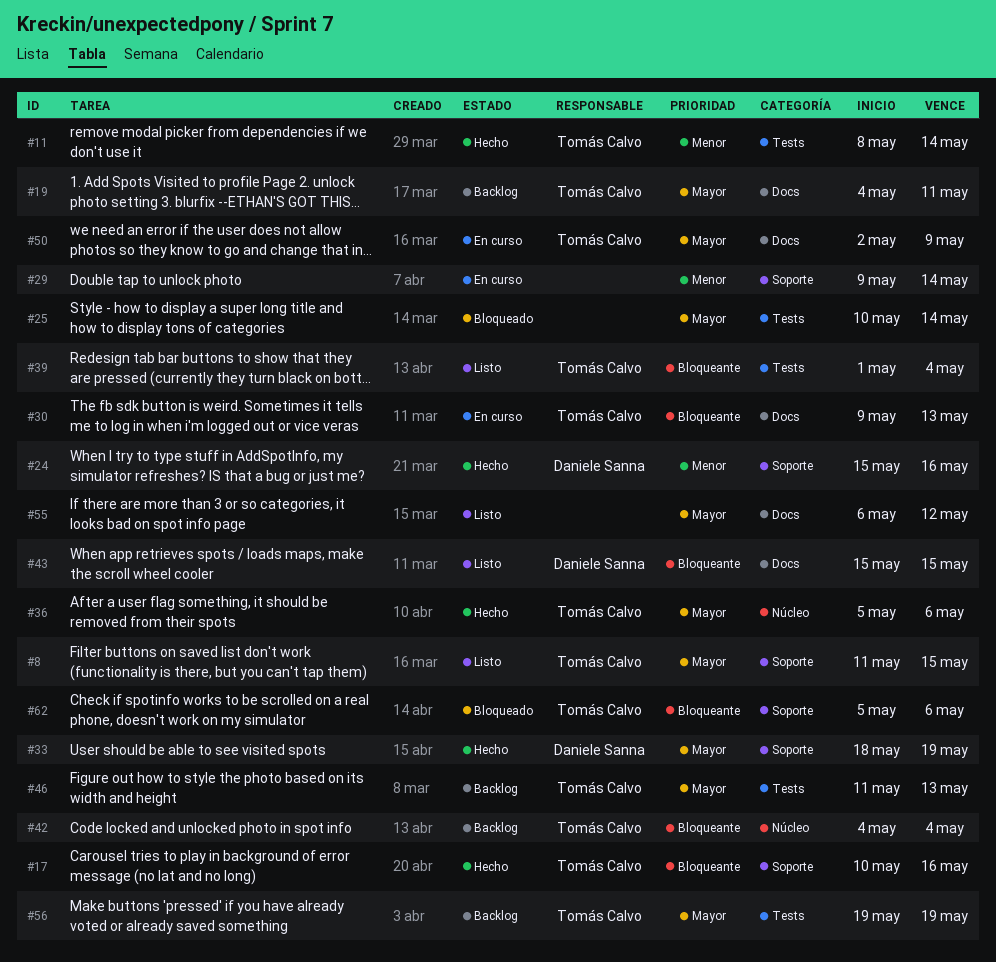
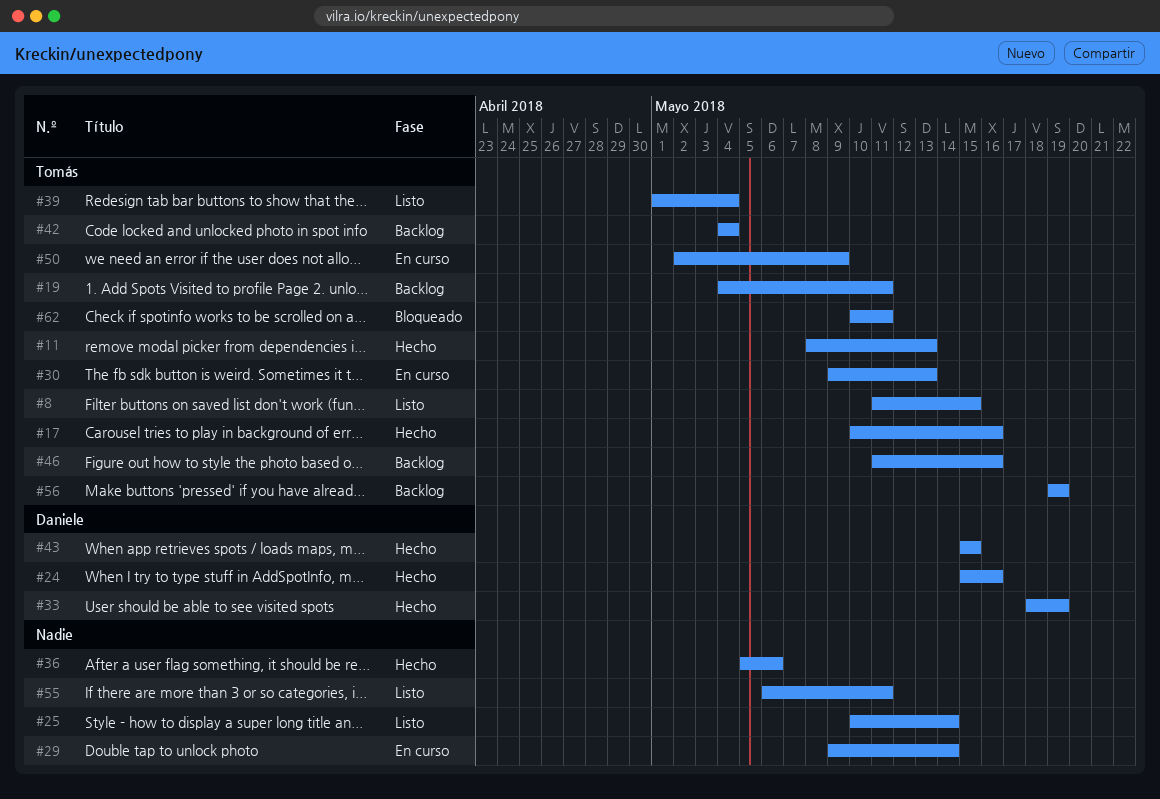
#11, due: May 14 -> May 13
#25, status: Bloqueado -> Listo
#36, owner: Tomás Calvo -> none
#43, status: Listo -> Hecho
#46, due: May 13 -> May 16
#55, due: May 12 -> May 11
#62, start: May 5 -> May 10
#62, due: May 6 -> May 11

